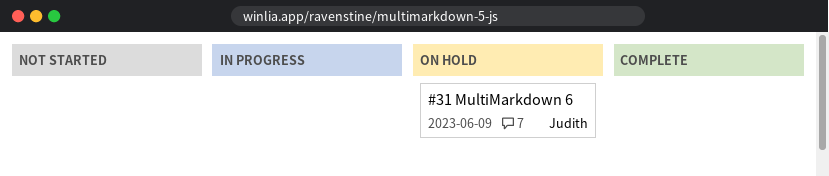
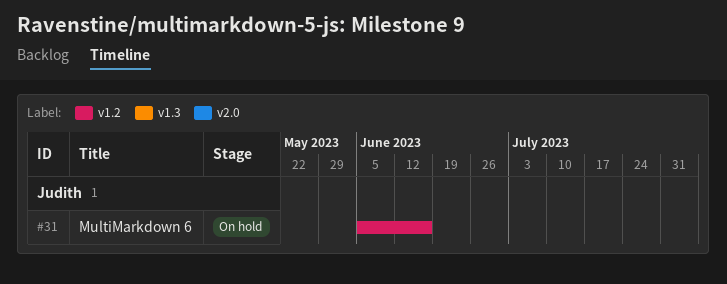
#31, due: Jun 9 -> Jun 16

